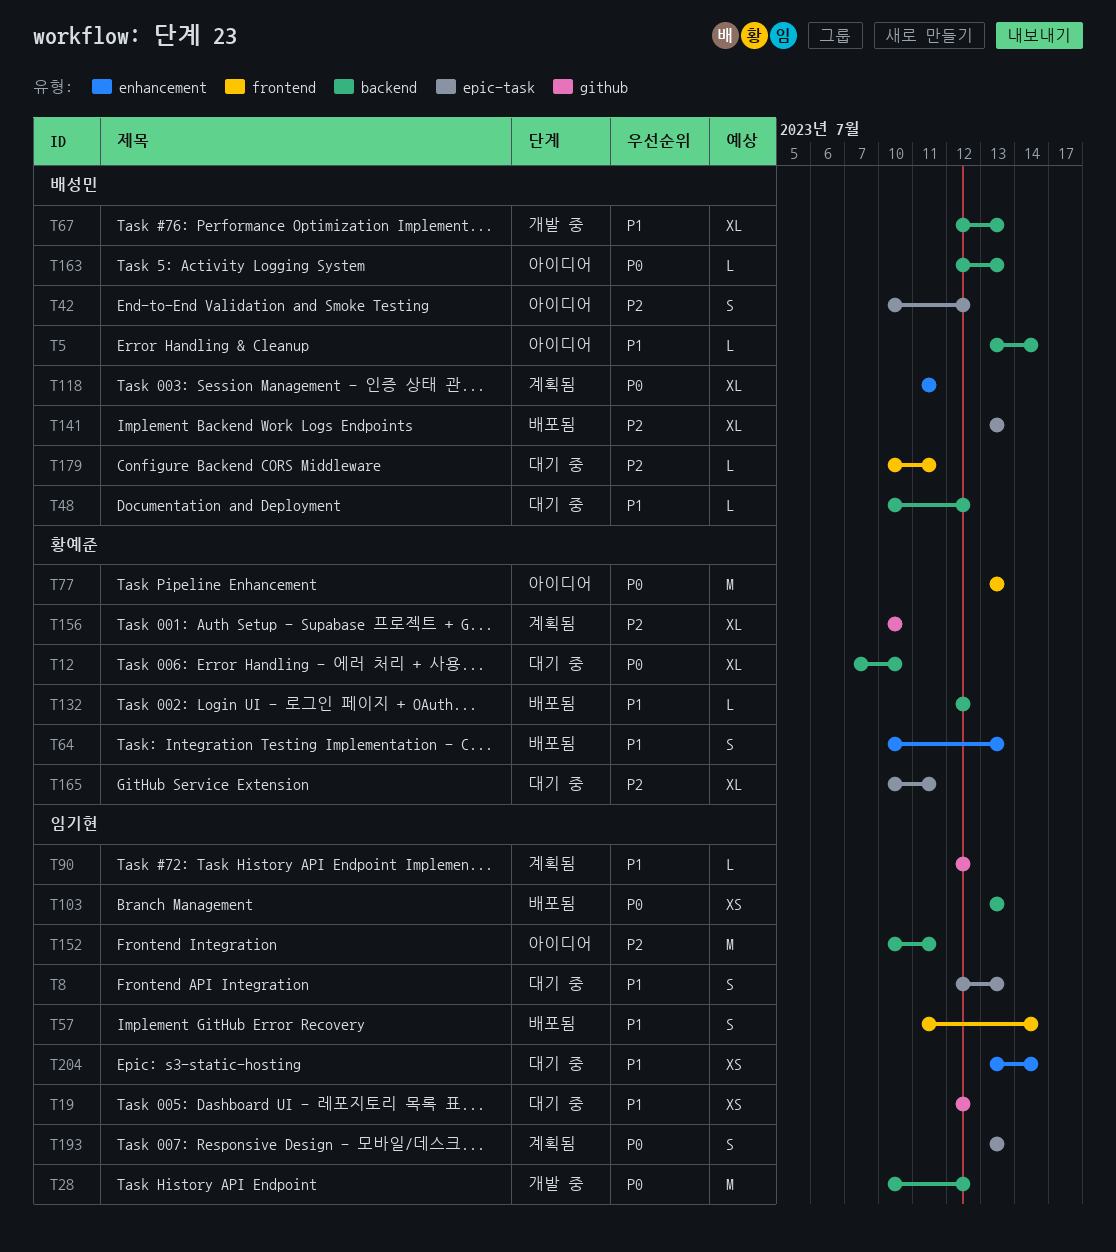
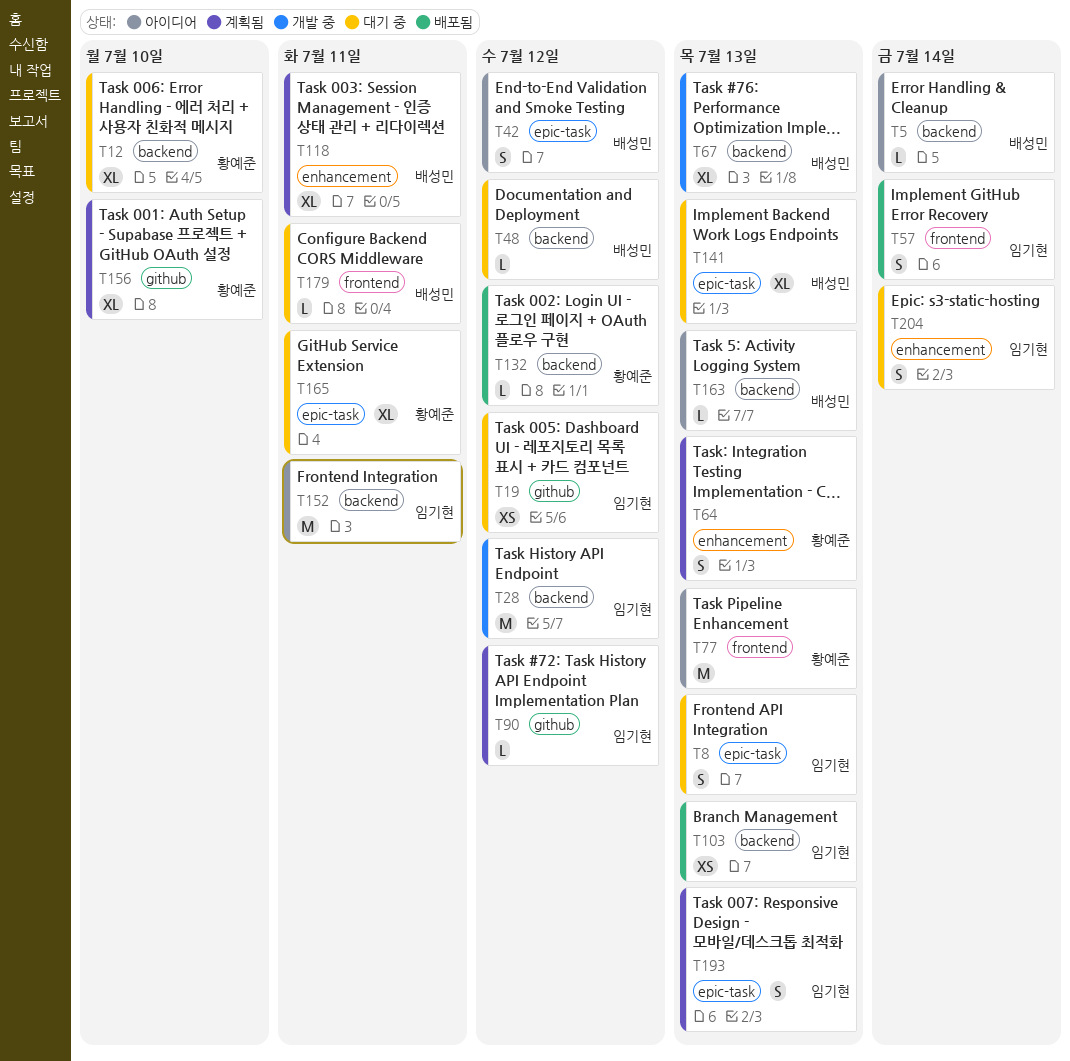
T64, status: 배포됨 -> 계획됨
T141, status: 배포됨 -> 대기 중
T204, estimate: XS -> S

